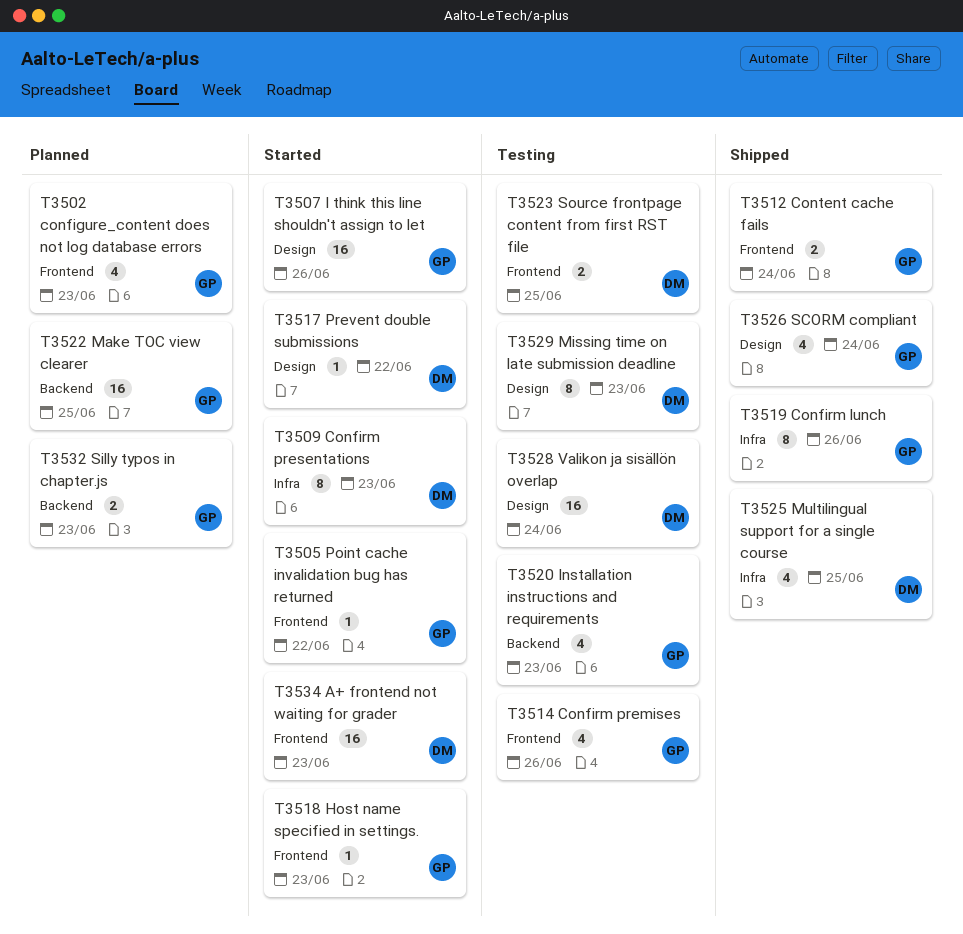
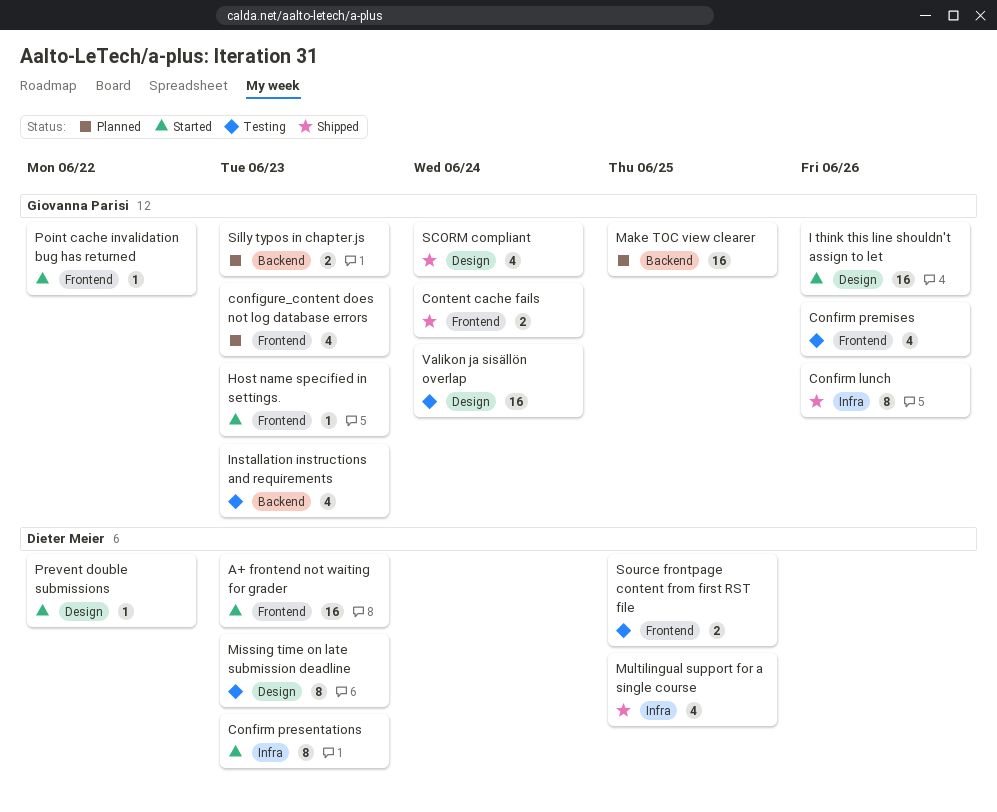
Valikon ja sisällön overlap, owner: Dieter Meier -> Giovanna Parisi

